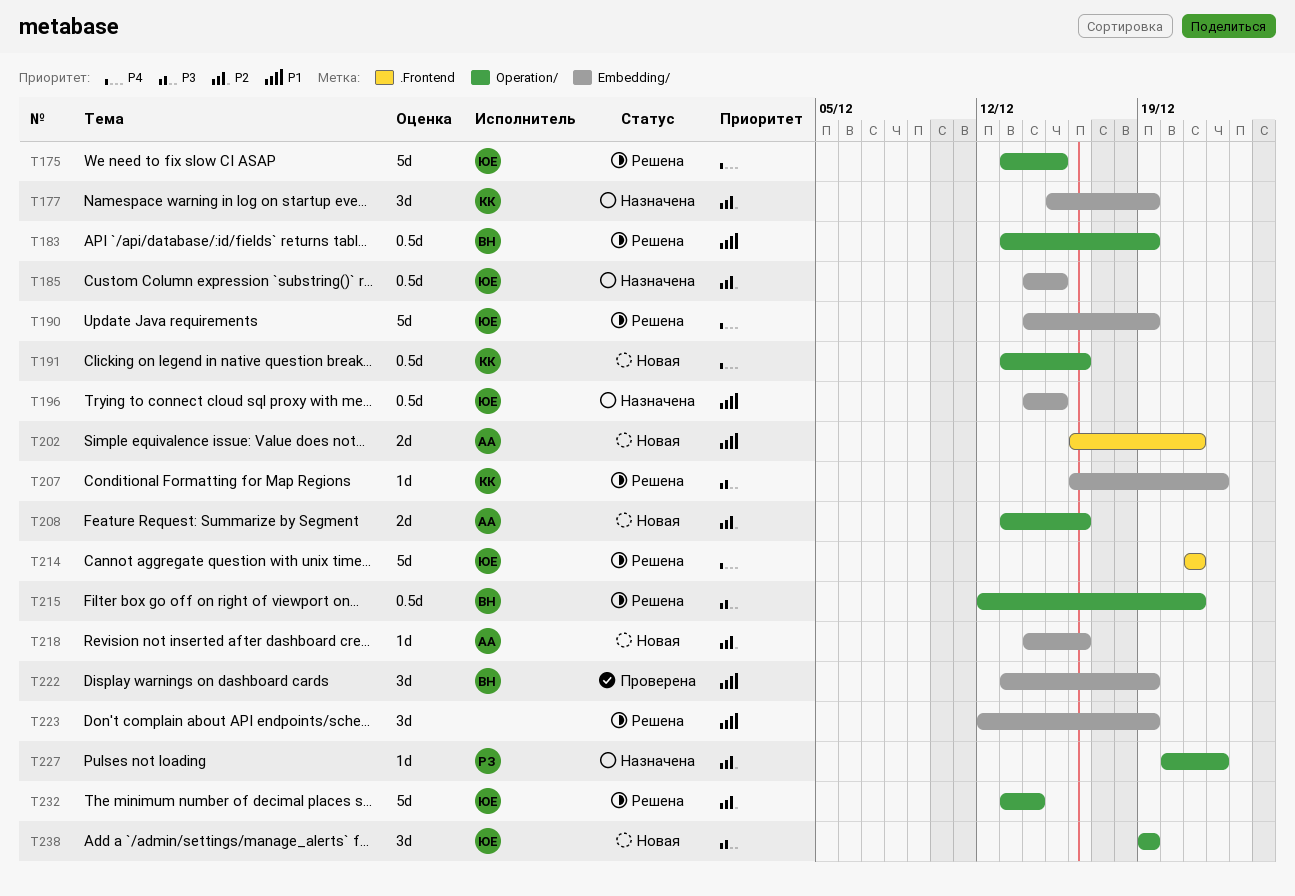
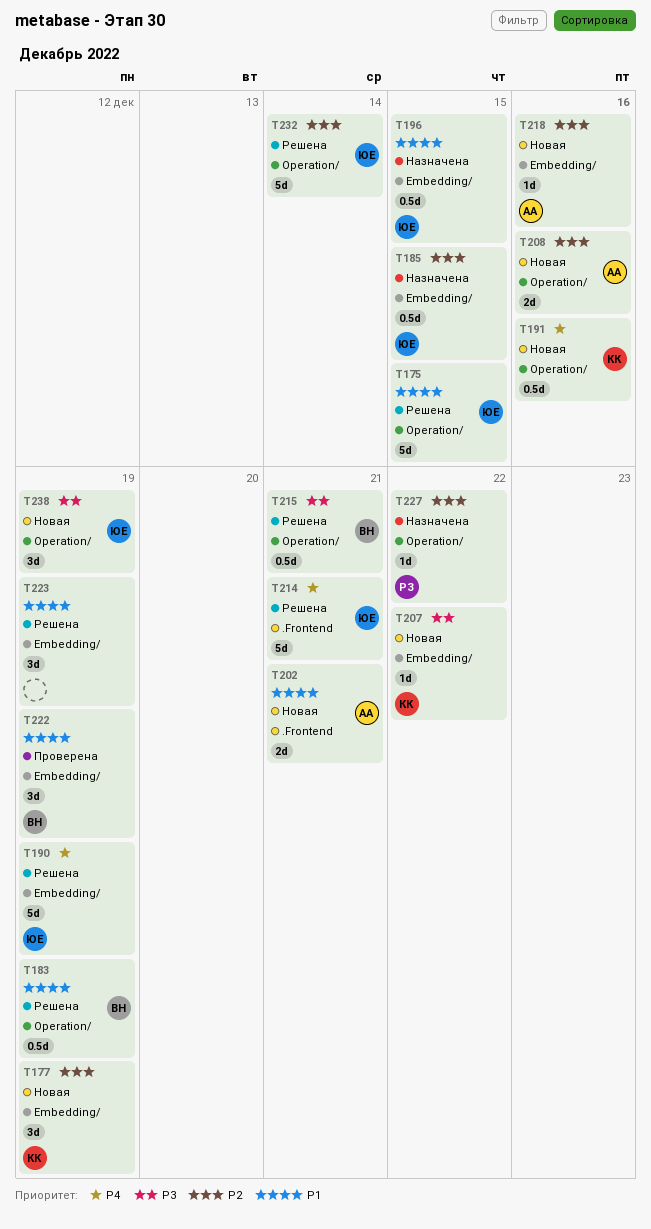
T175, priority: P4 -> P1
T177, status: Назначена -> Новая
T207, status: Решена -> Новая

